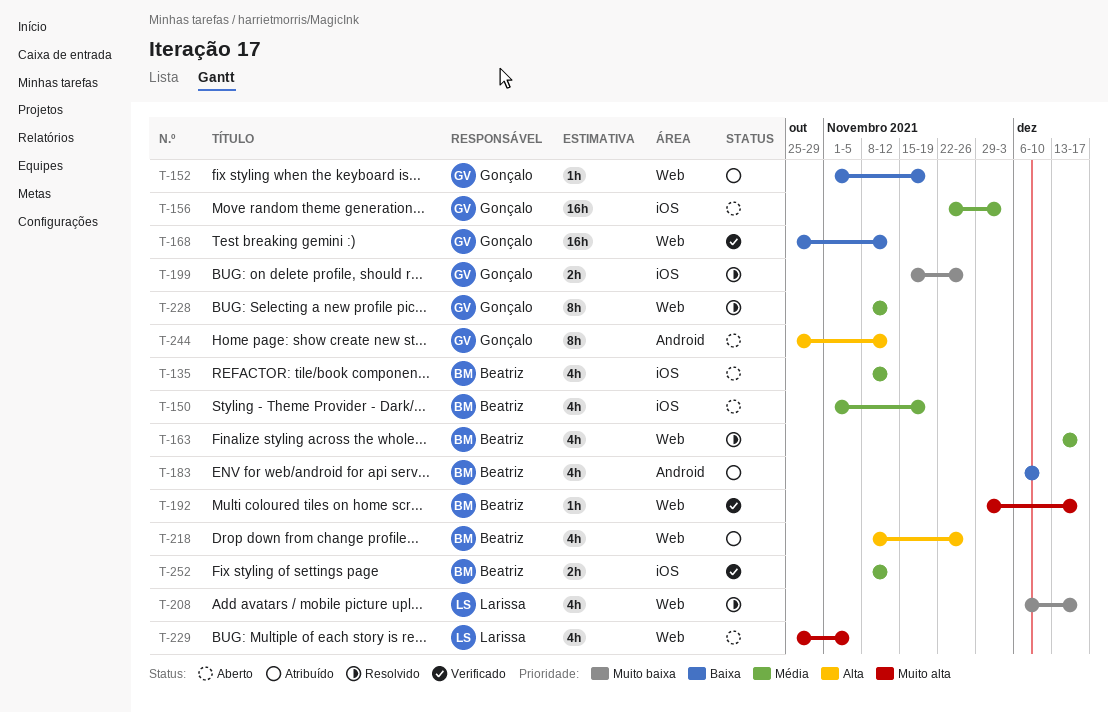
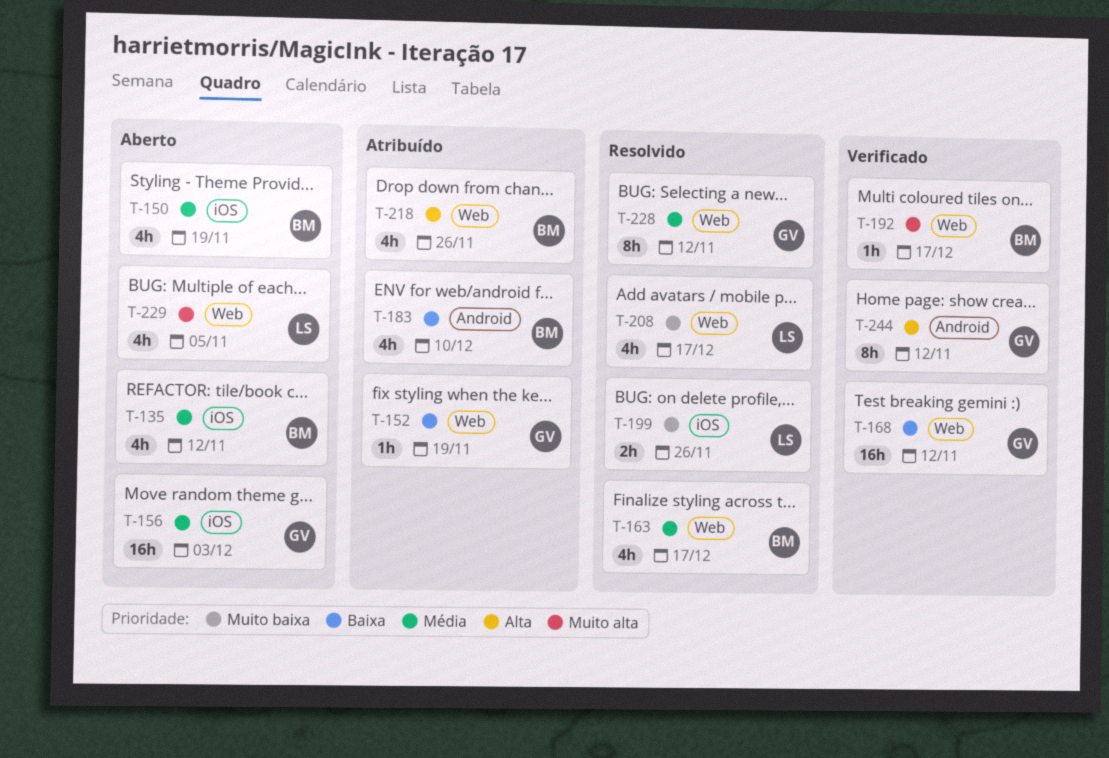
T-199, owner: Gonçalo -> Larissa
T-244, status: Aberto -> Verificado
T-252: present -> none

